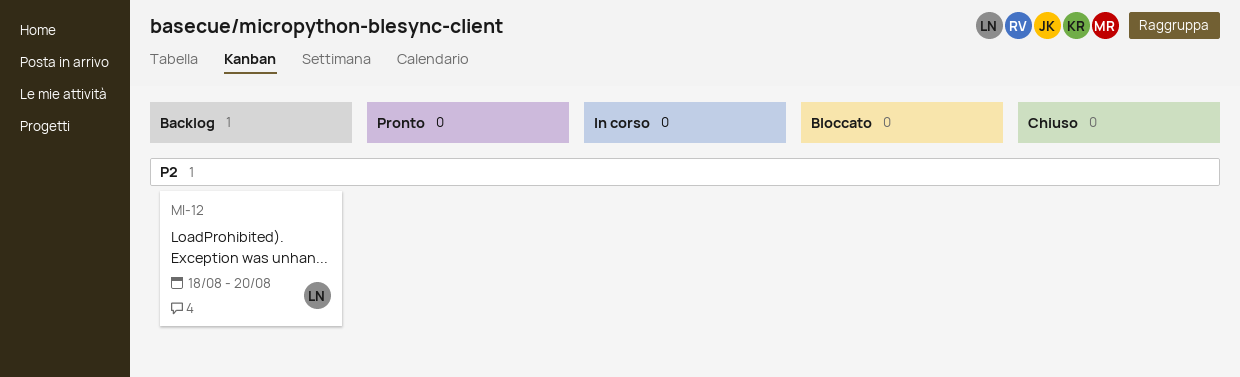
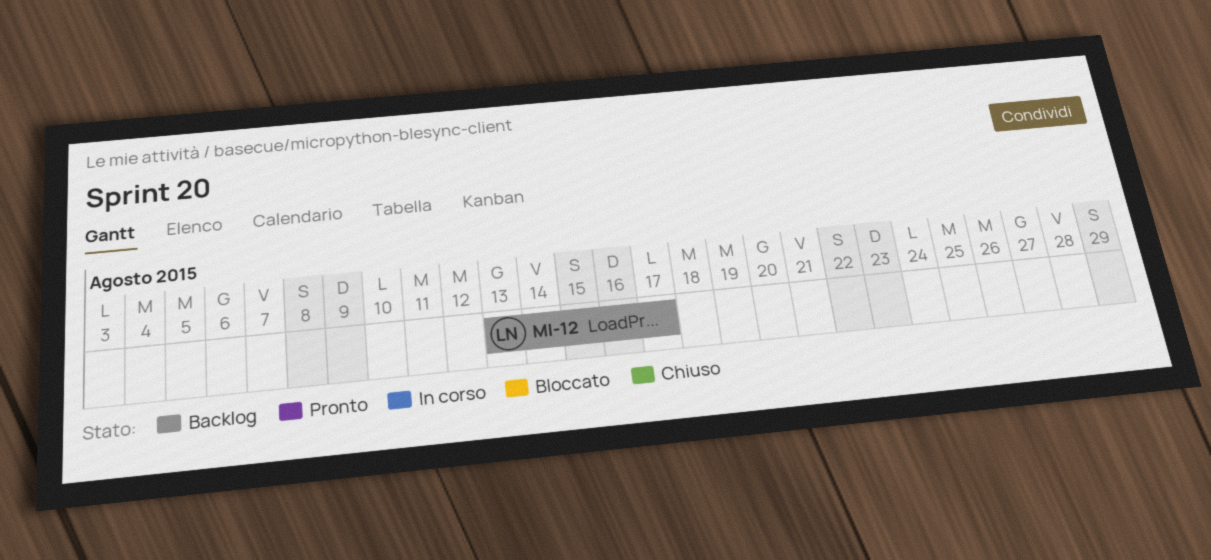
MI-12, start: Aug 18 -> Aug 13
MI-12, due: Aug 20 -> Aug 17

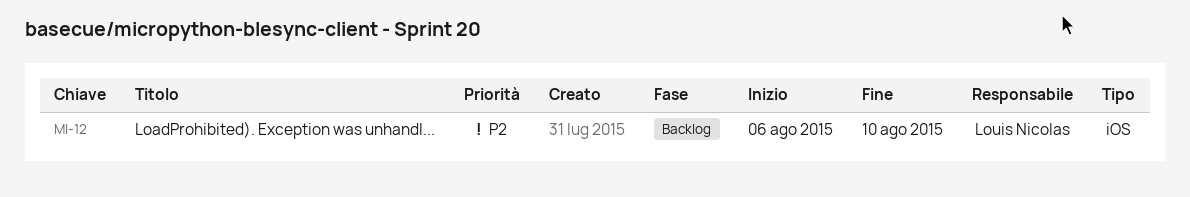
MI-12, start: Aug 13 -> Aug 6
MI-12, due: Aug 17 -> Aug 10

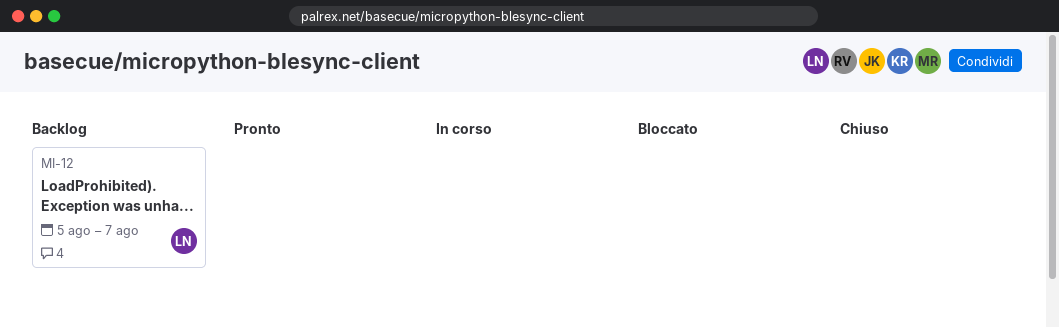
MI-12, start: Aug 6 -> Aug 5
MI-12, due: Aug 10 -> Aug 7

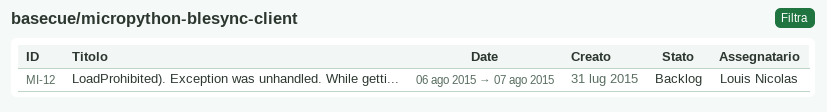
MI-12, start: Aug 5 -> Aug 6

